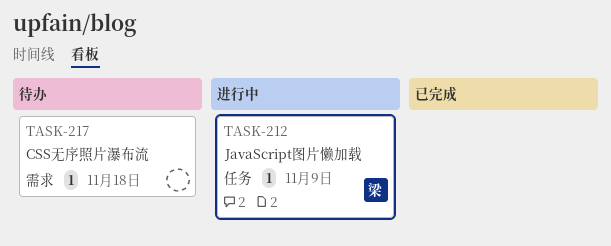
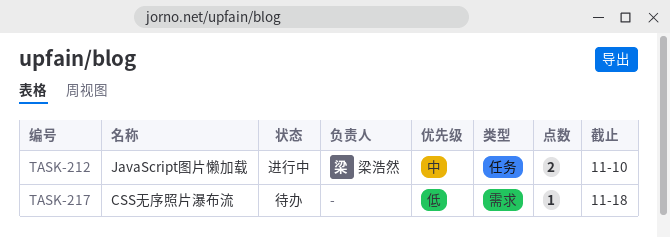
TASK-212, estimate: 1 -> 2
TASK-212, due: Nov 9 -> Nov 10

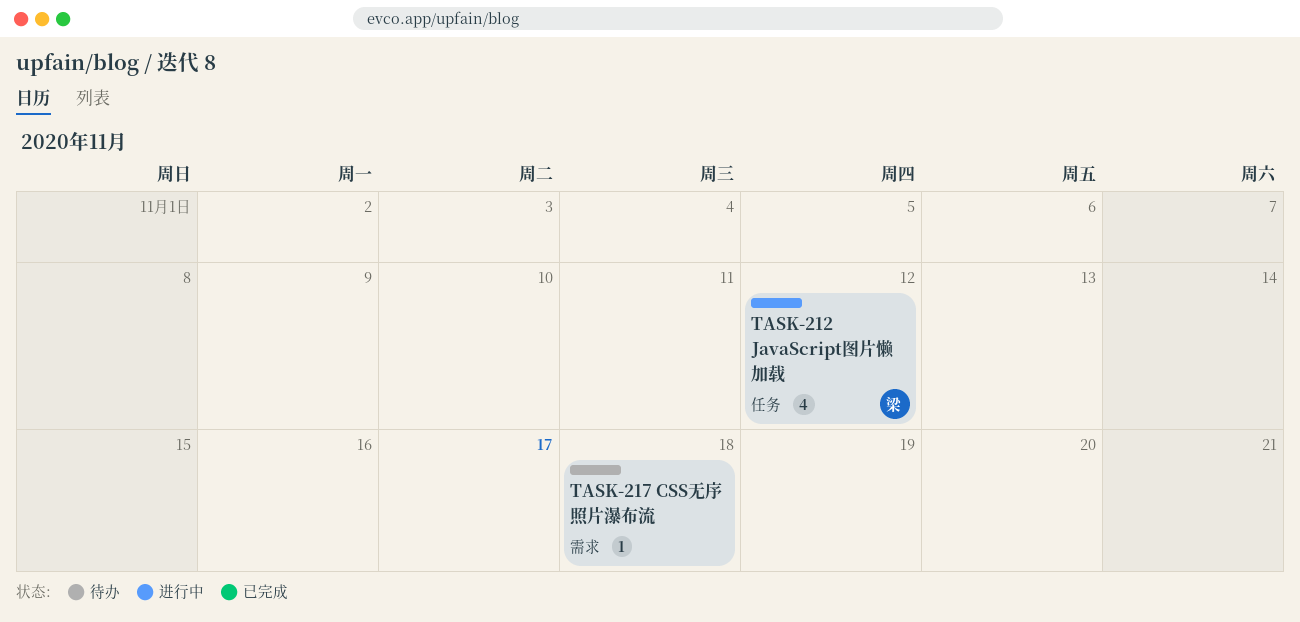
TASK-212, estimate: 2 -> 4
TASK-212, due: Nov 10 -> Nov 12

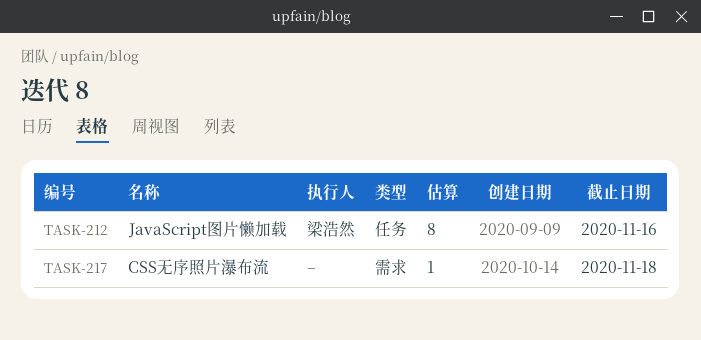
TASK-212, estimate: 4 -> 8
TASK-212, due: Nov 12 -> Nov 16

